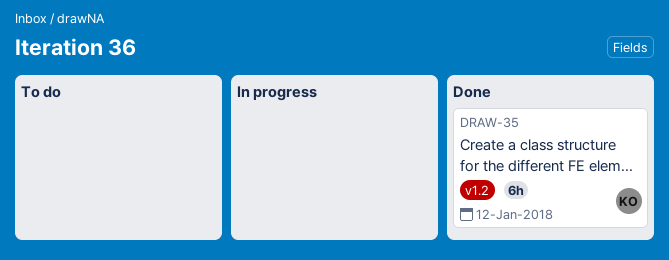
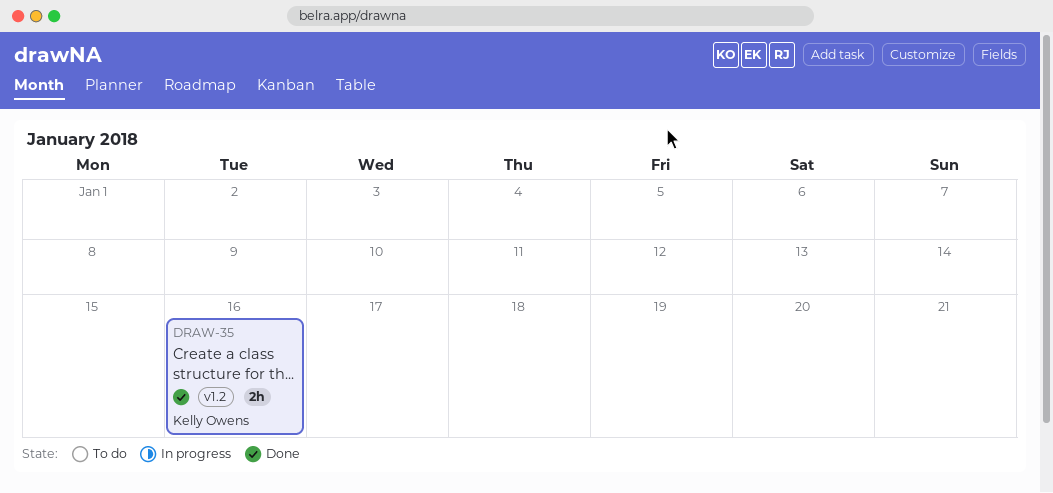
DRAW-35, estimate: 6h -> 2h
DRAW-35, due: Jan 12 -> Jan 16

